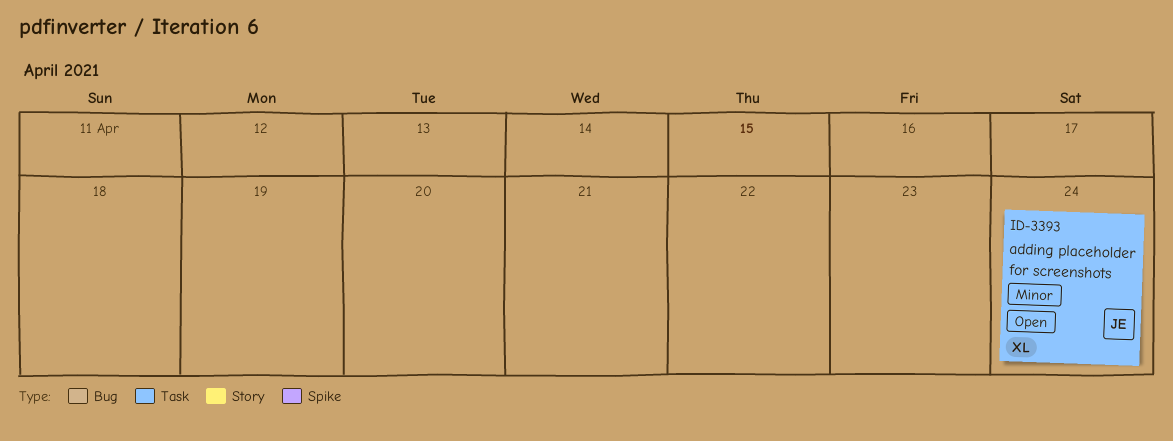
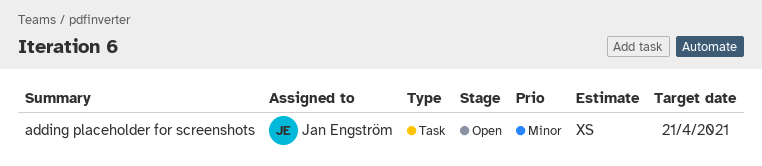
adding placeholder for screenshots, estimate: XL -> XS
adding placeholder for screenshots, due: Apr 24 -> Apr 21

